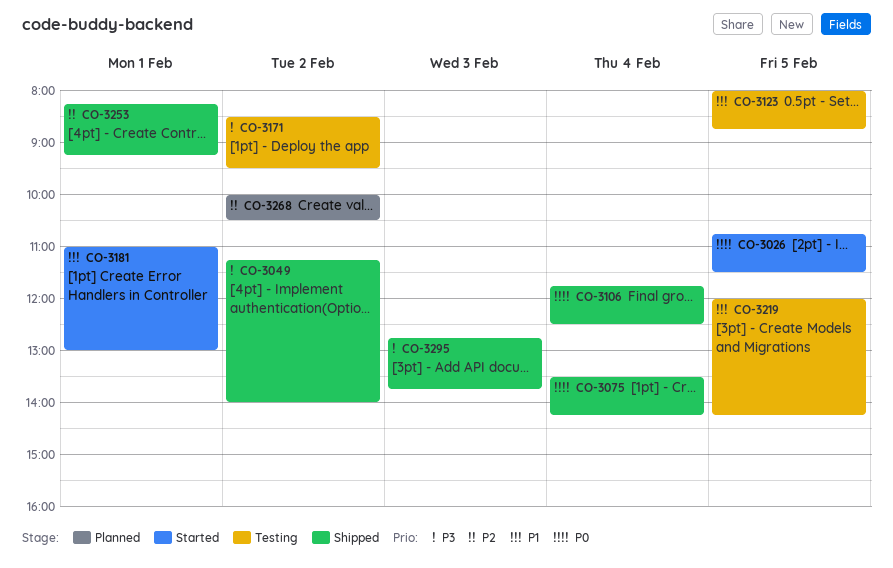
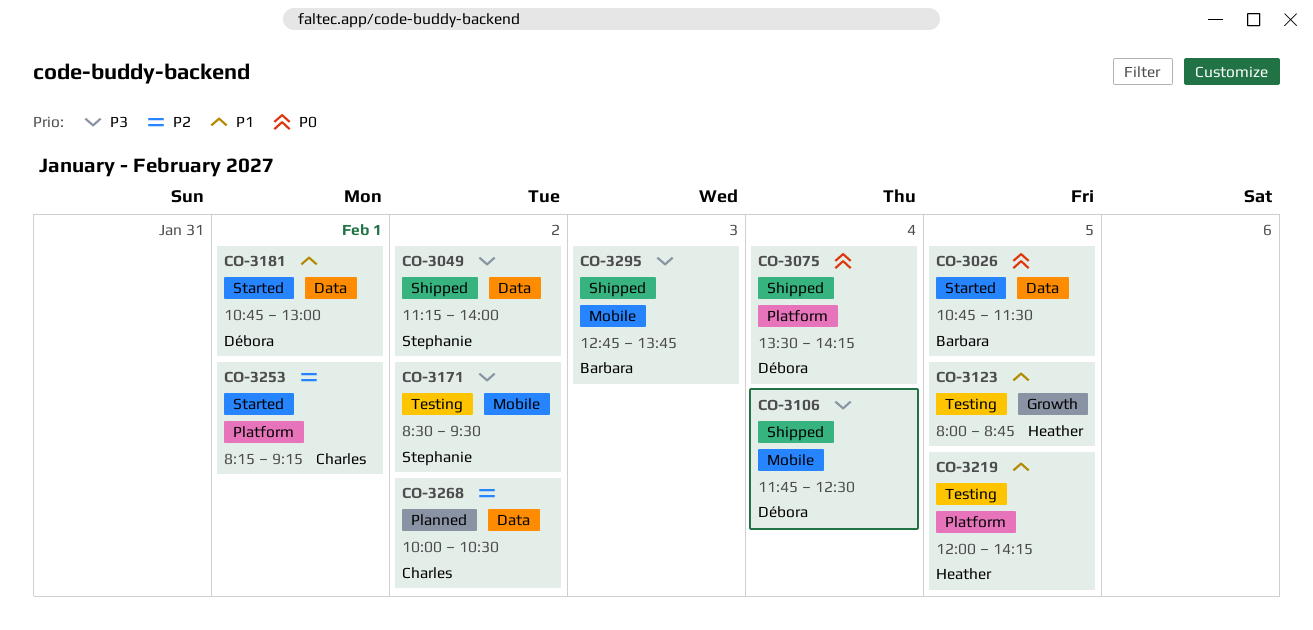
CO-3106, priority: P0 -> P3
CO-3181, begins: 11:00 -> 10:45
CO-3253, status: Shipped -> Started

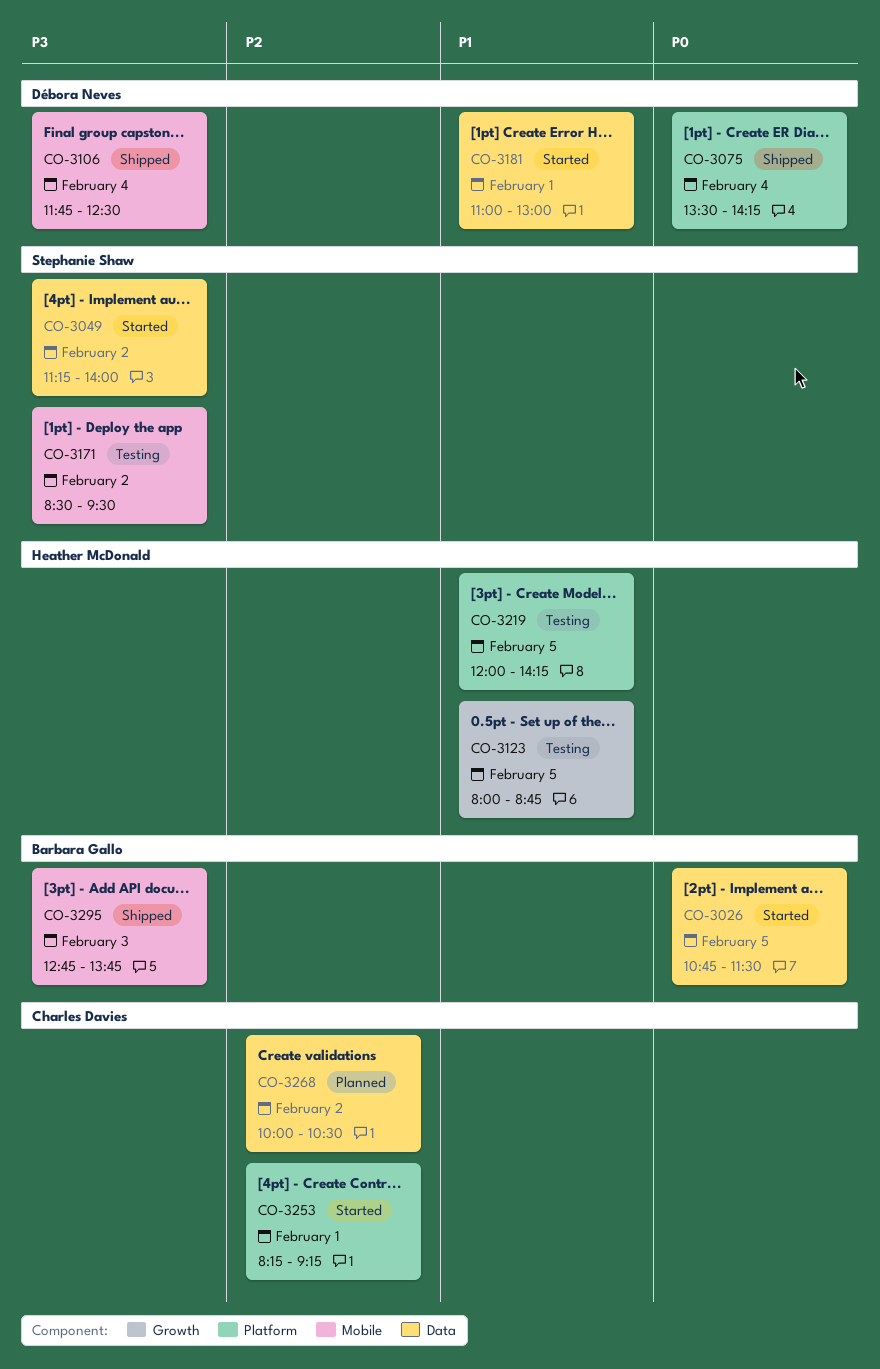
CO-3049, status: Shipped -> Started
CO-3181, begins: 10:45 -> 11:00

